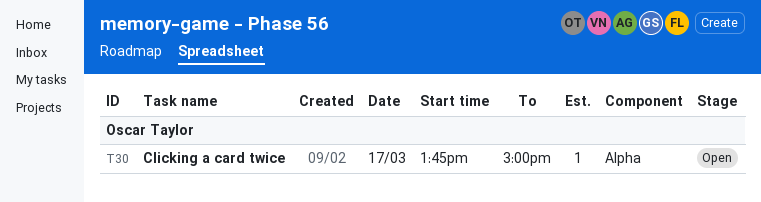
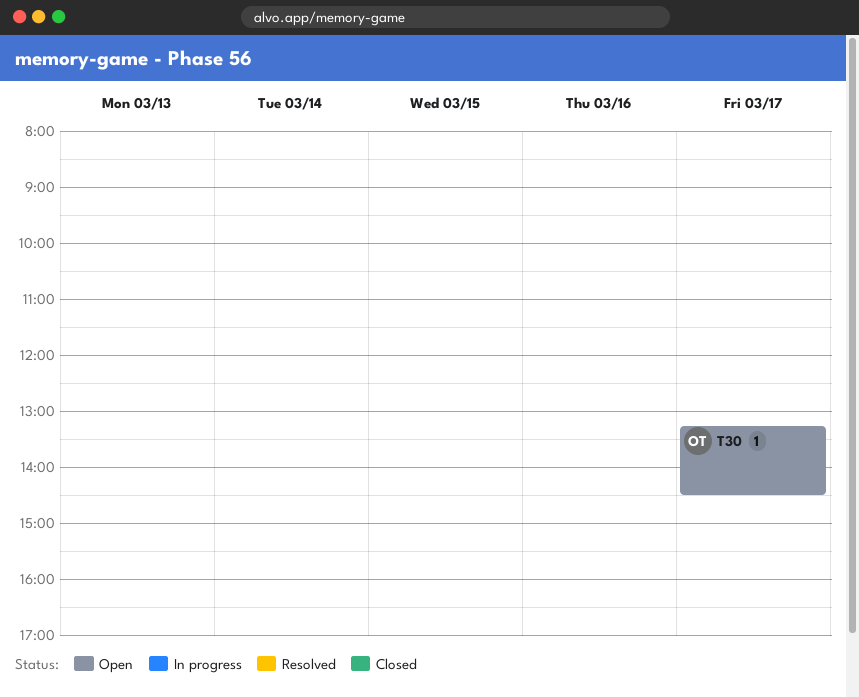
T30, begins: 13:45 -> 13:15
T30, ends: 15:00 -> 14:30

